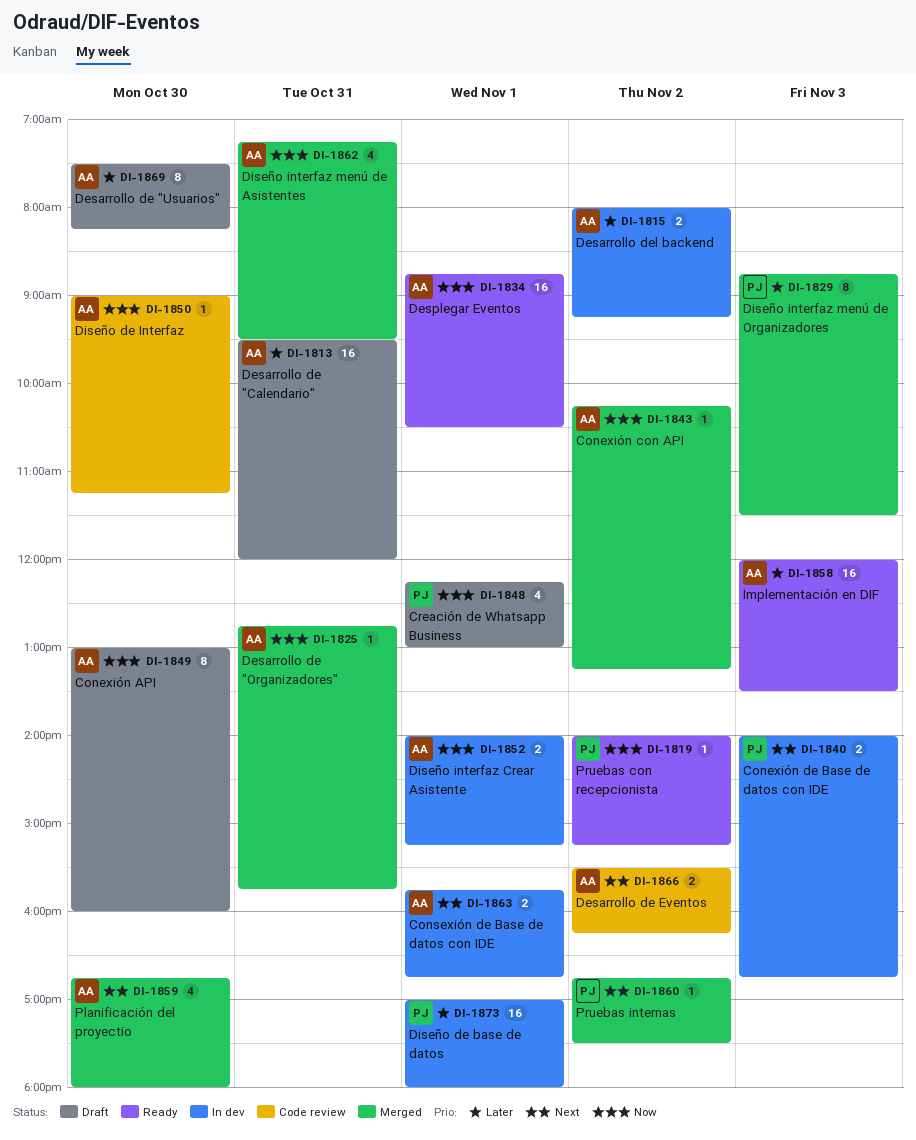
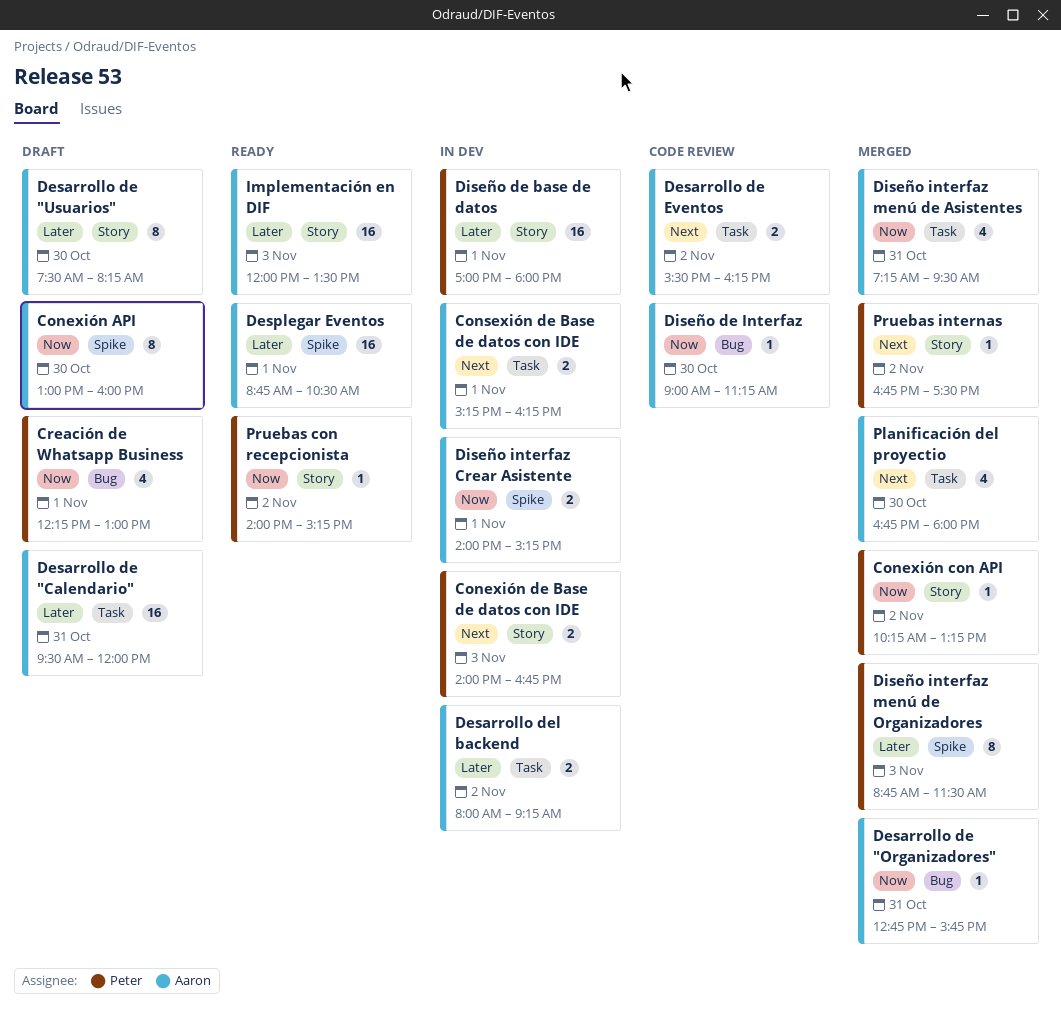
Conexión con API, owner: Aaron -> Peter
Consexión de Base de datos con IDE, begins: 15:45 -> 15:15
Consexión de Base de datos con IDE, ends: 16:45 -> 16:15
Desplegar Eventos, priority: Now -> Later

